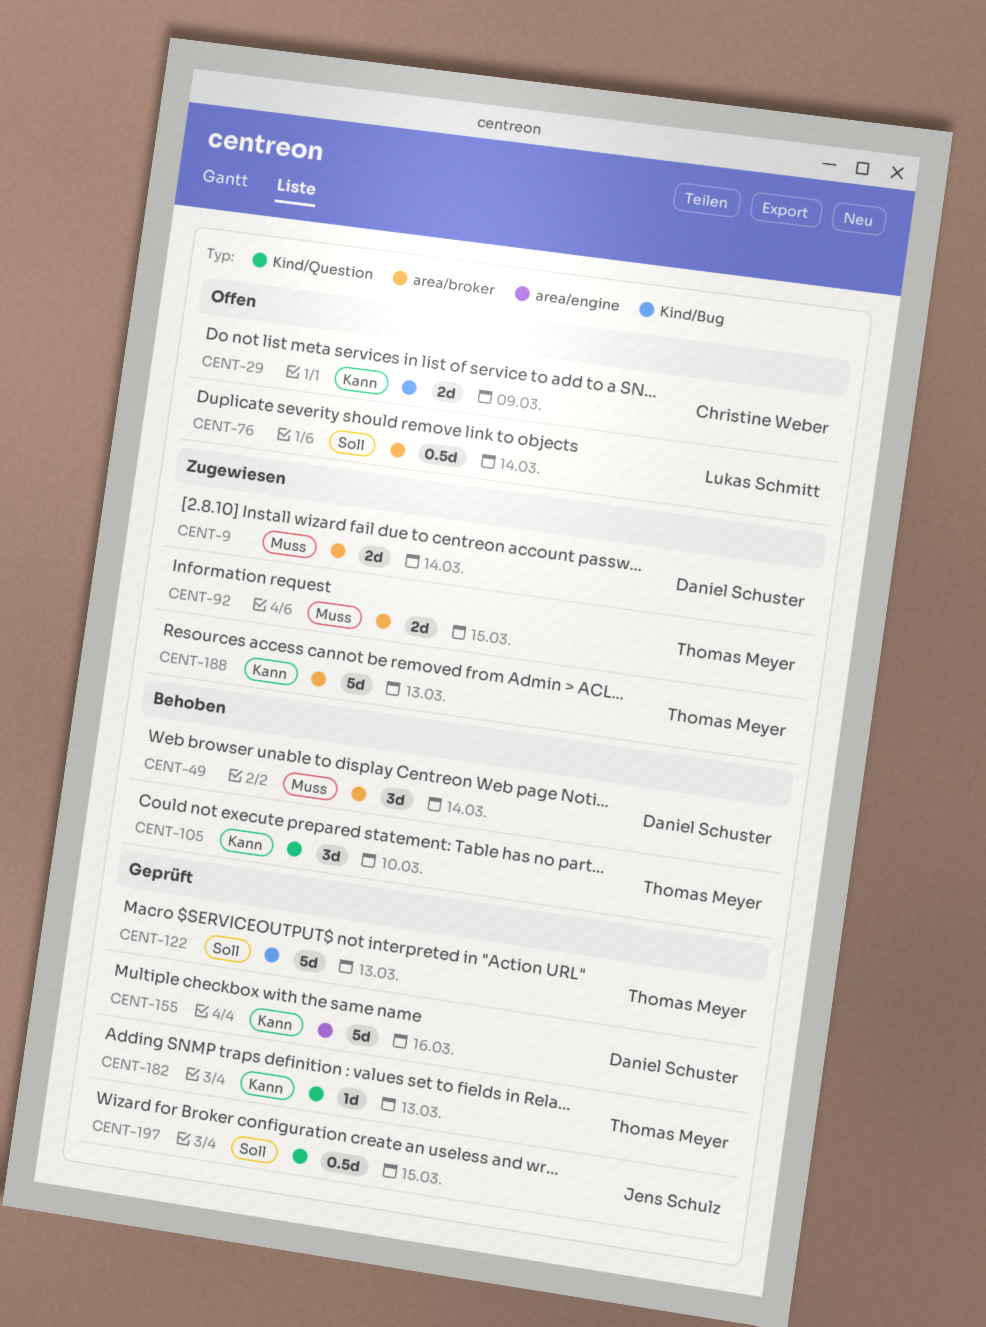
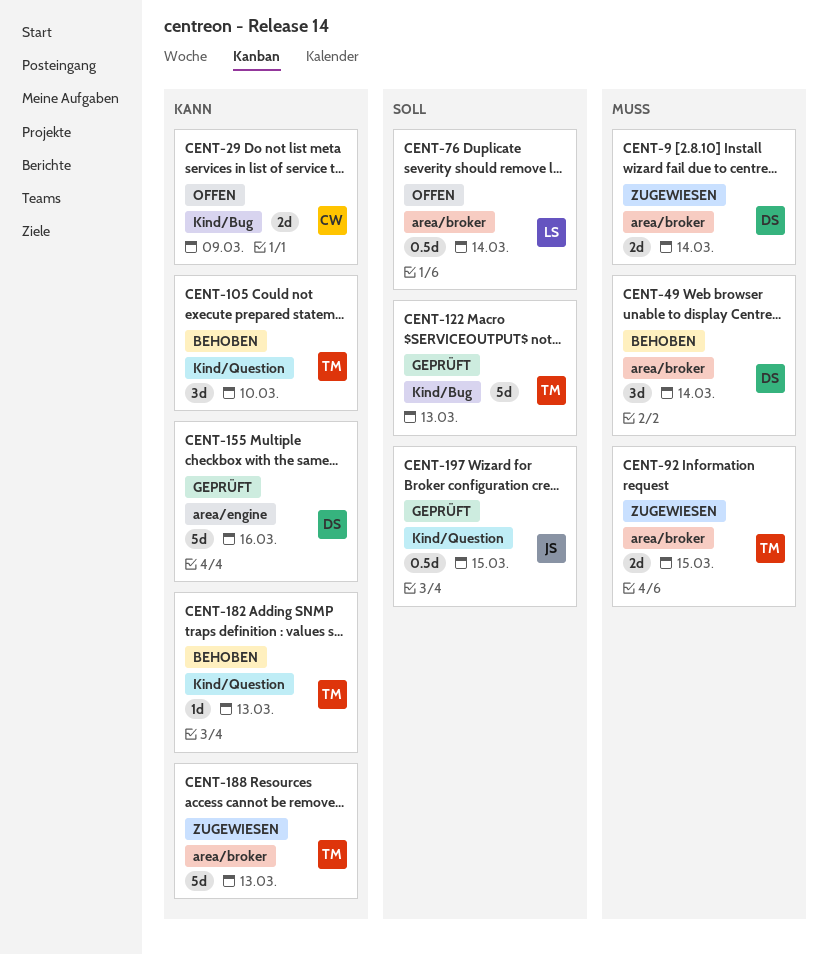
CENT-182, status: Geprüft -> Behoben

